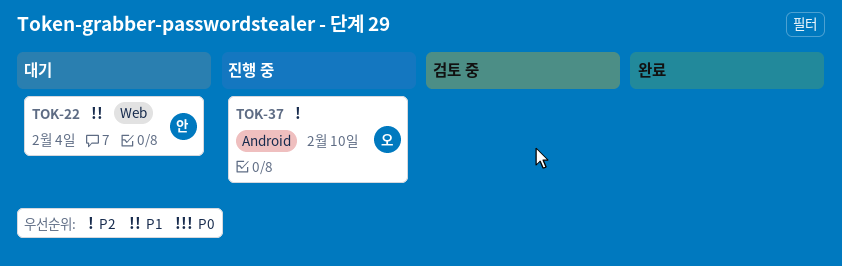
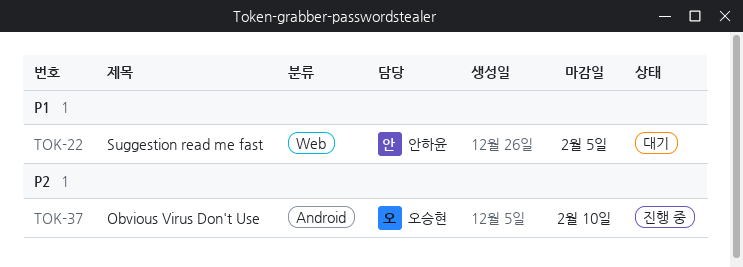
TOK-22, due: Feb 4 -> Feb 5

